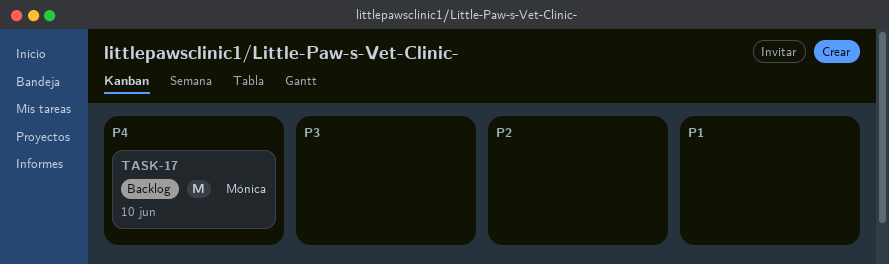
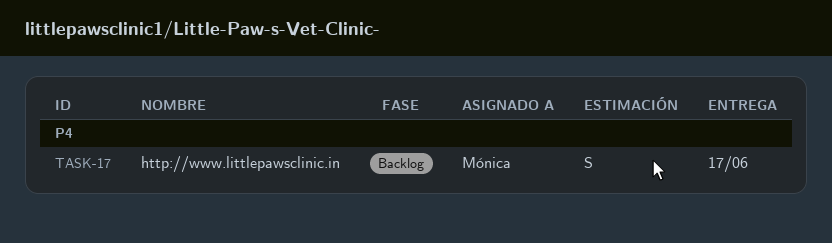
TASK-17, estimate: M -> S
TASK-17, due: Jun 10 -> Jun 17

